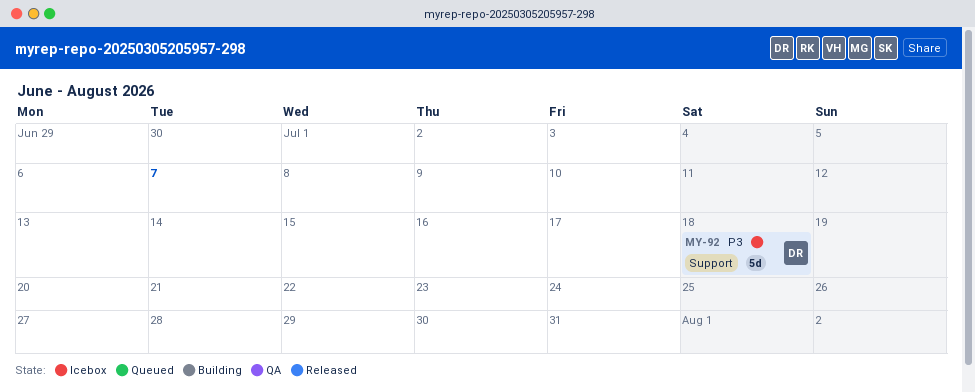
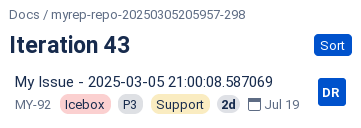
MY-92, estimate: 5d -> 2d
MY-92, due: Jul 18 -> Jul 19

